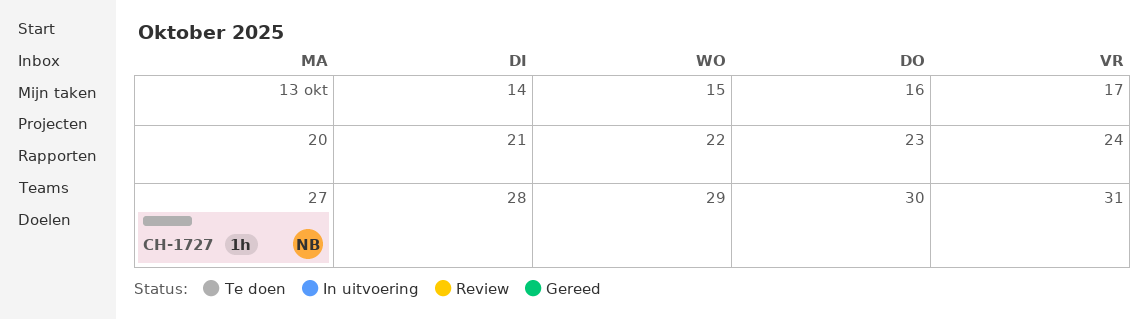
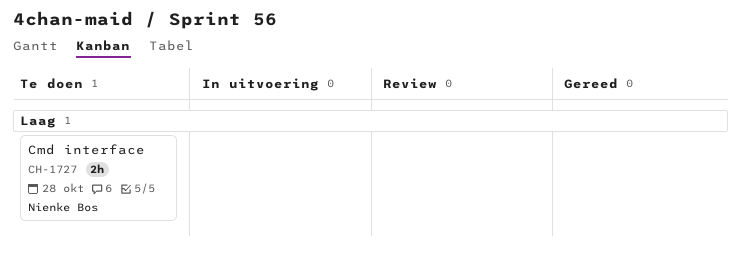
CH-1727, estimate: 1h -> 2h
CH-1727, due: Oct 27 -> Oct 28

